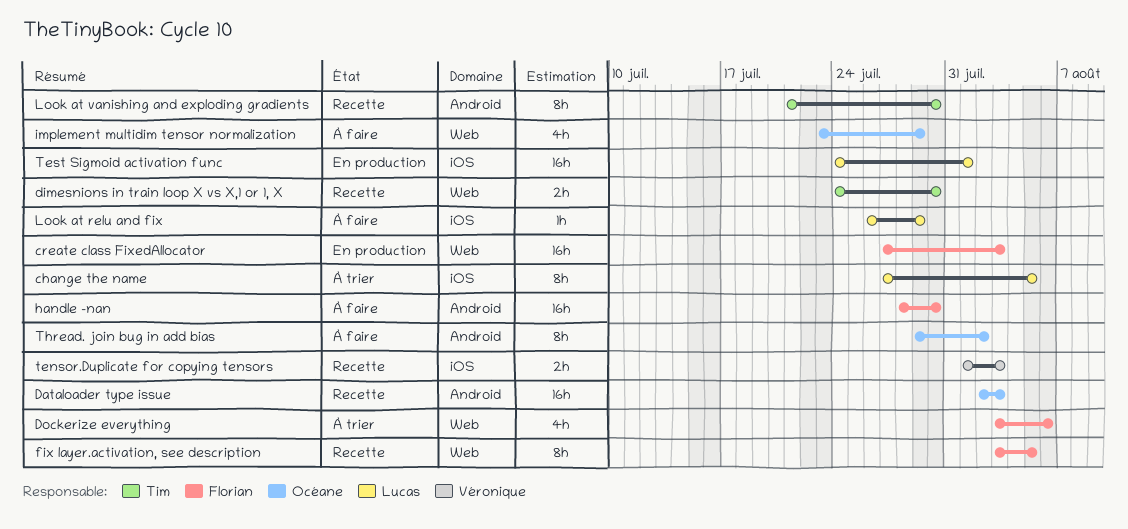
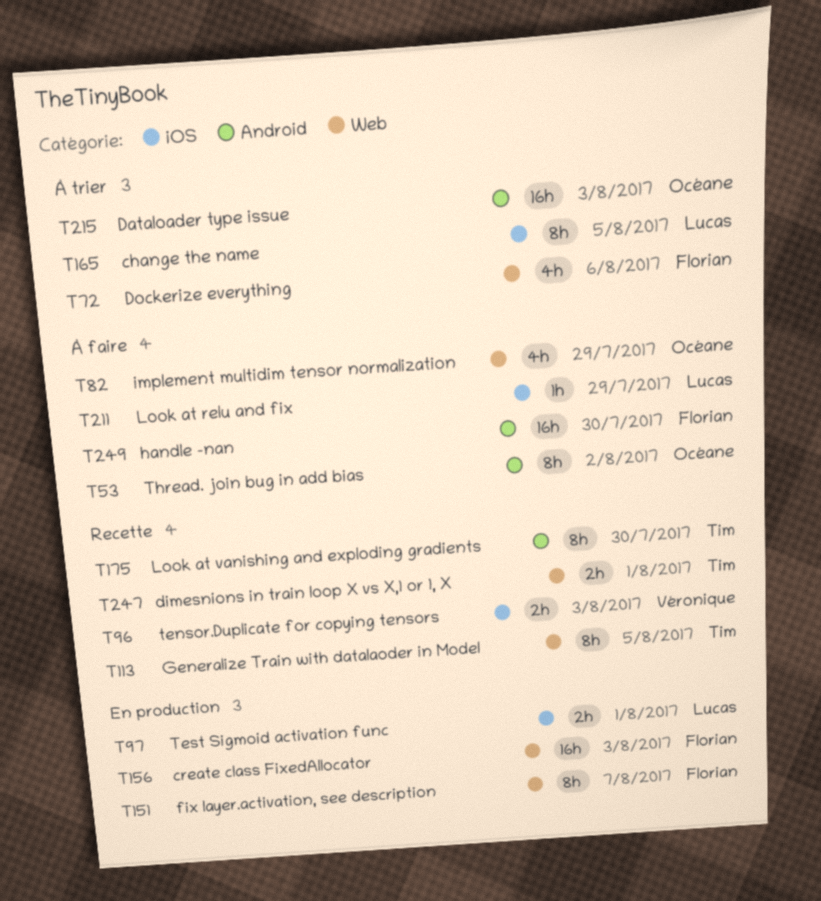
Dataloader type issue, status: Recette -> À trier
dimesnions in train loop X vs X,1 or 1, X, due: Jul 30 -> Aug 1
fix layer.activation, see description, status: Recette -> En production
fix layer.activation, see description, due: Aug 5 -> Aug 7
Generalize Train with datalaoder in Model: none -> present
Test Sigmoid activation func, estimate: 16h -> 2h

